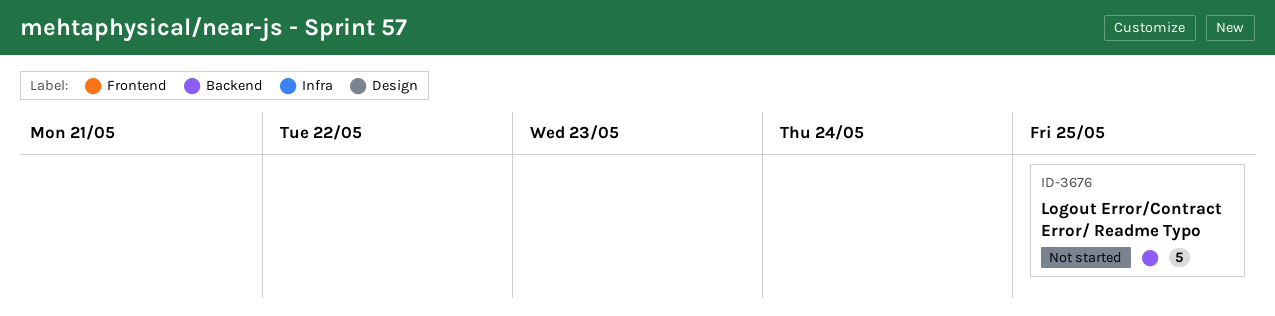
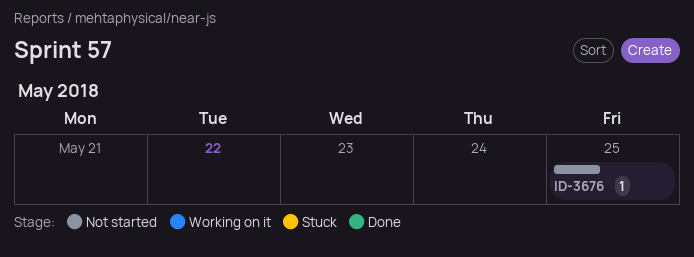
ID-3676, estimate: 5 -> 1

